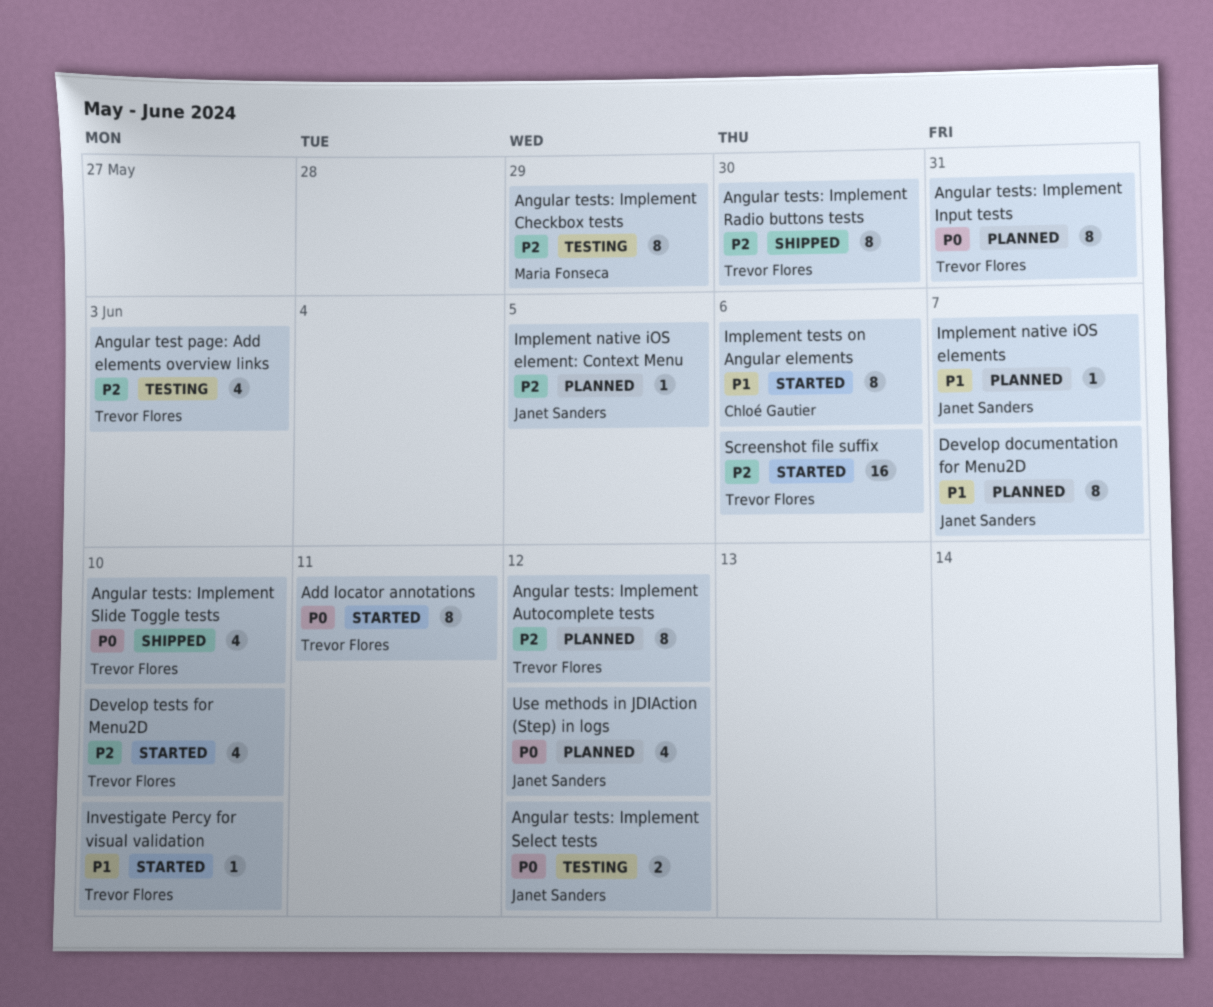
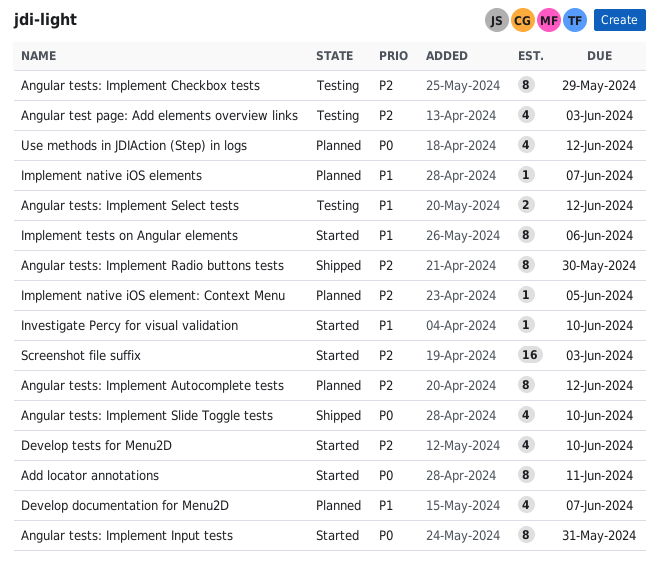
Angular tests: Implement Input tests, status: Planned -> Started
Angular tests: Implement Select tests, priority: P0 -> P1
Develop documentation for Menu2D, estimate: 8 -> 4
Screenshot file suffix, due: Jun 6 -> Jun 3

